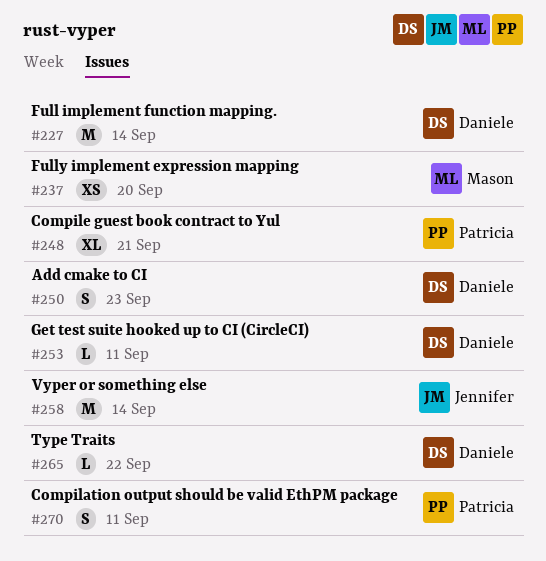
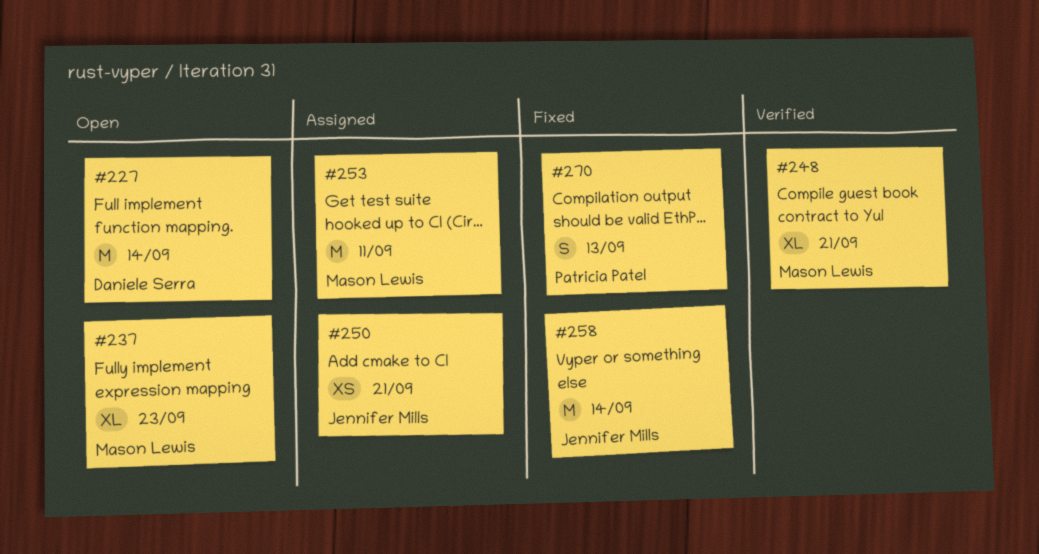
#237, estimate: XS -> XL
#237, due: Sep 20 -> Sep 23
#248, owner: Patricia Patel -> Mason Lewis
#250, owner: Daniele Serra -> Jennifer Mills
#250, estimate: S -> XS
#250, due: Sep 23 -> Sep 21
#253, owner: Daniele Serra -> Mason Lewis
#253, estimate: L -> M
#265: present -> none
#270, due: Sep 11 -> Sep 13

